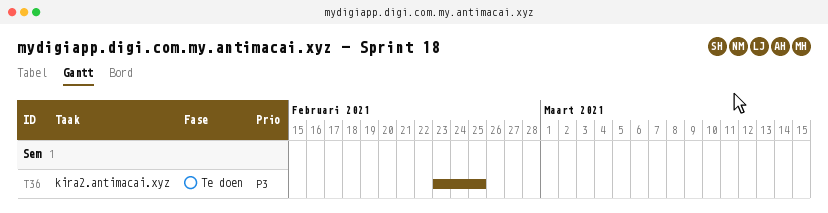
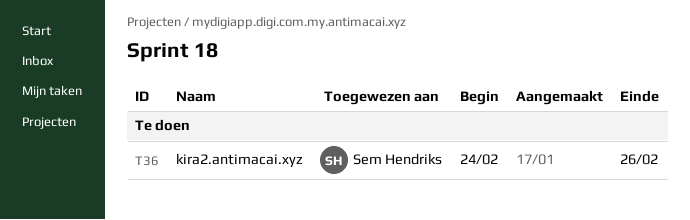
T36, start: Feb 23 -> Feb 24
T36, due: Feb 25 -> Feb 26

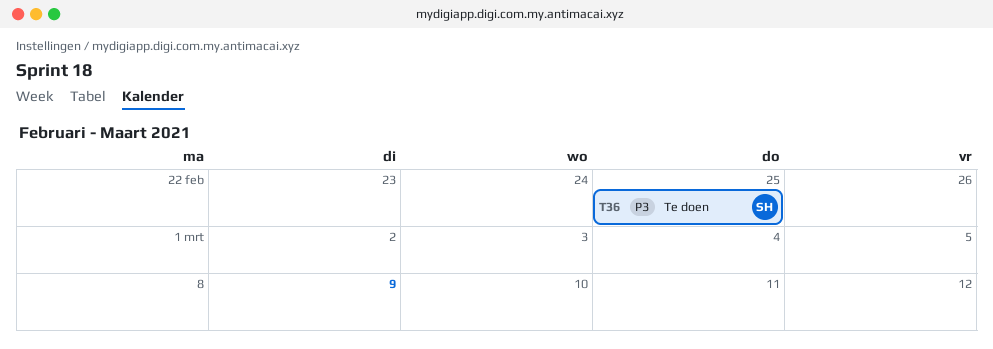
T36, due: Feb 26 -> Feb 25

